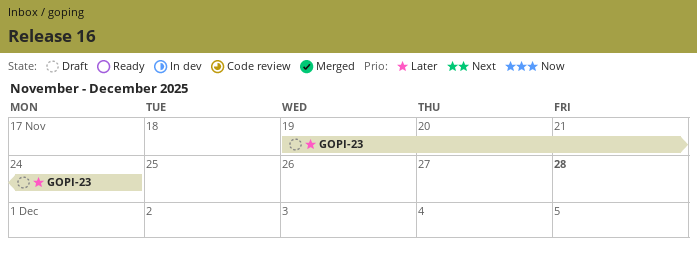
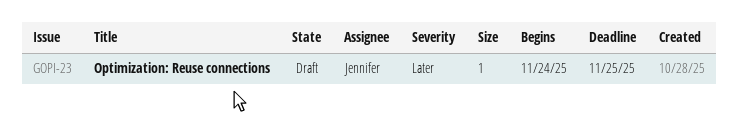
GOPI-23, start: Nov 19 -> Nov 24
GOPI-23, due: Nov 24 -> Nov 25

